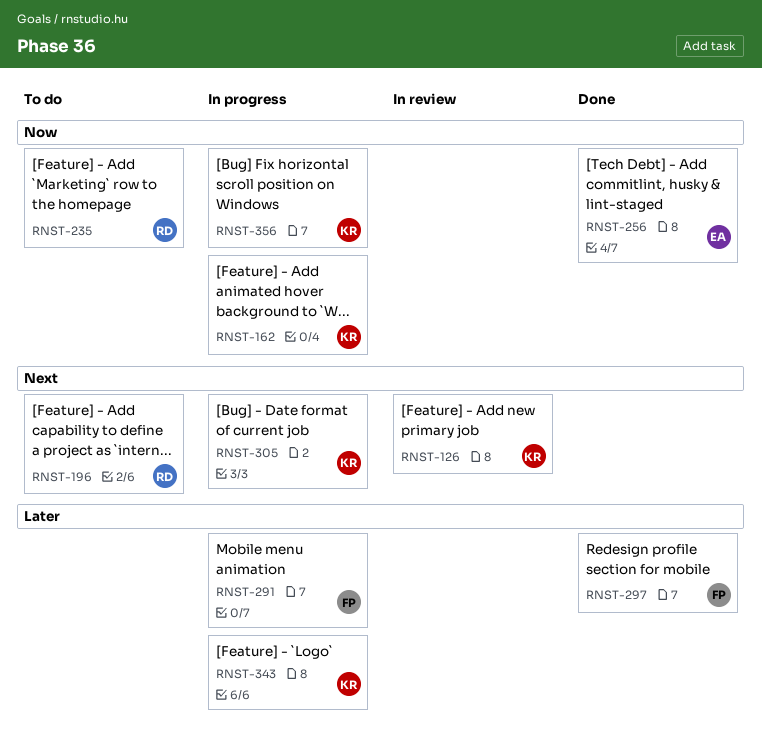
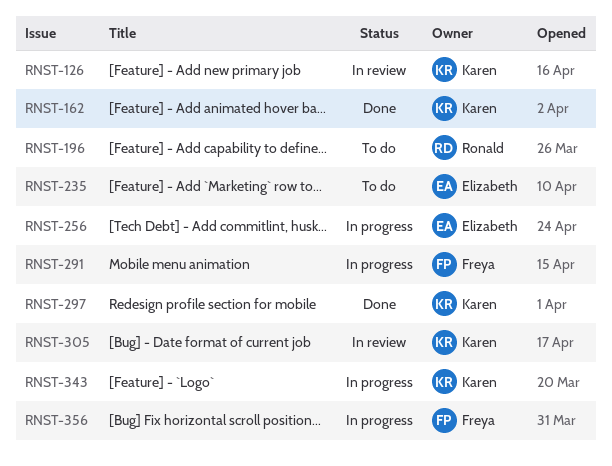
RNST-162, status: In progress -> Done
RNST-235, owner: Ronald -> Elizabeth
RNST-256, status: Done -> In progress
RNST-297, owner: Freya -> Karen
RNST-305, status: In progress -> In review
RNST-356, owner: Karen -> Freya

